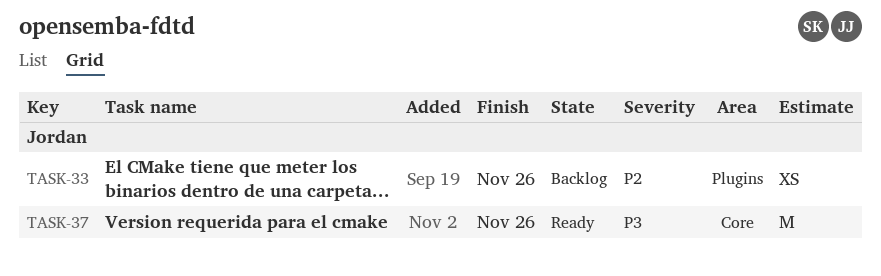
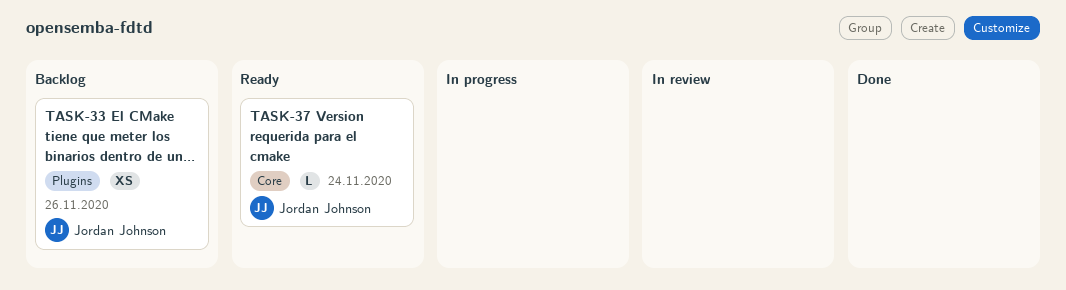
TASK-37, estimate: M -> L
TASK-37, due: Nov 26 -> Nov 24

